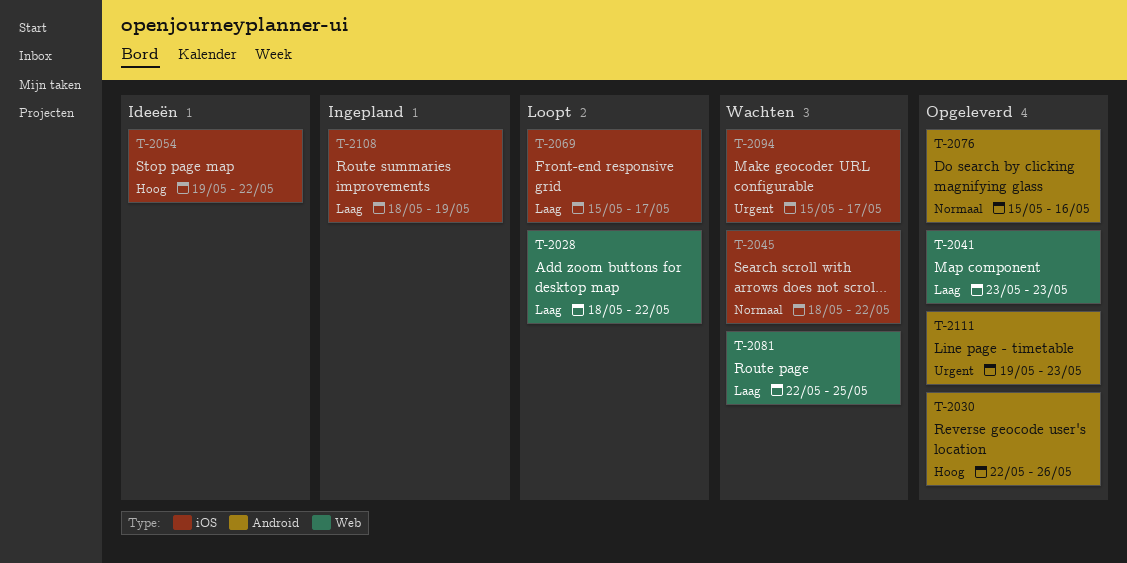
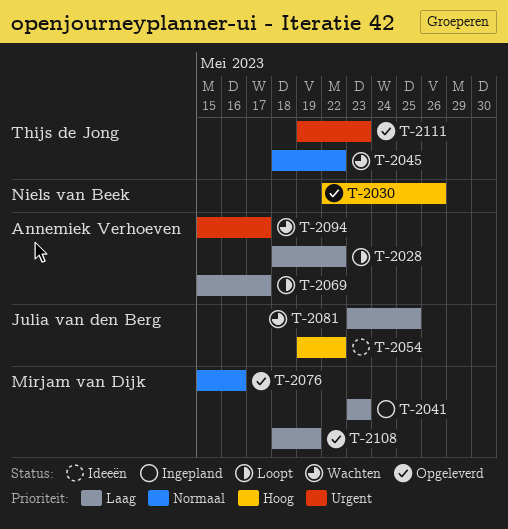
T-2041, status: Opgeleverd -> Ingepland
T-2081, start: May 22 -> May 23
T-2108, status: Ingepland -> Opgeleverd

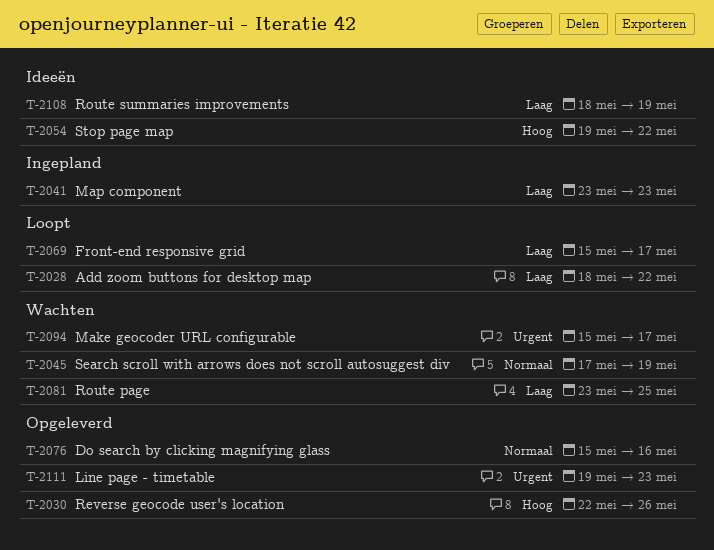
T-2045, start: May 18 -> May 17
T-2045, due: May 22 -> May 19
T-2108, status: Opgeleverd -> Ideeën

